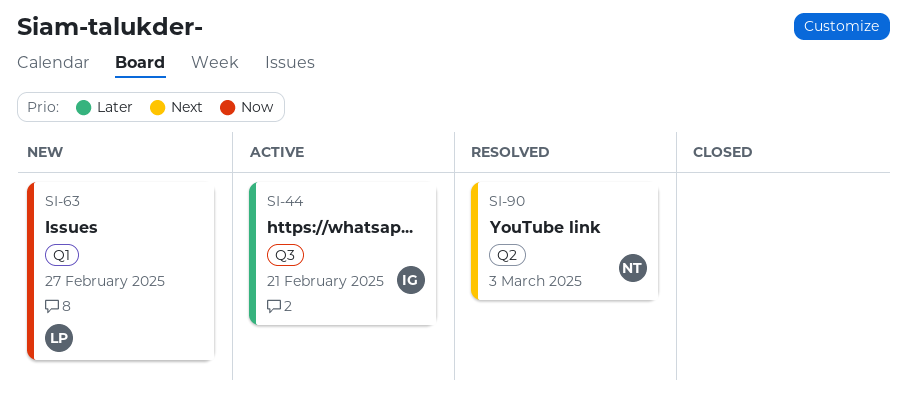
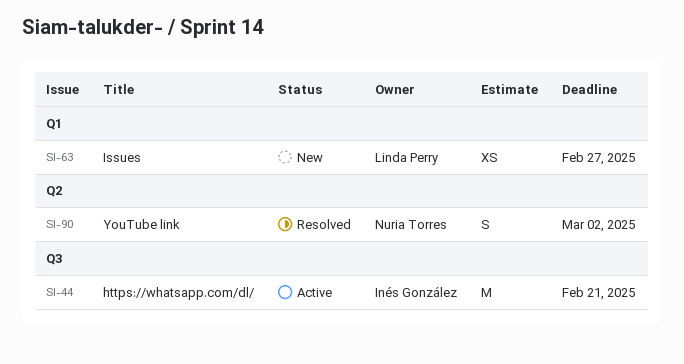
SI-90, due: Mar 3 -> Mar 2

